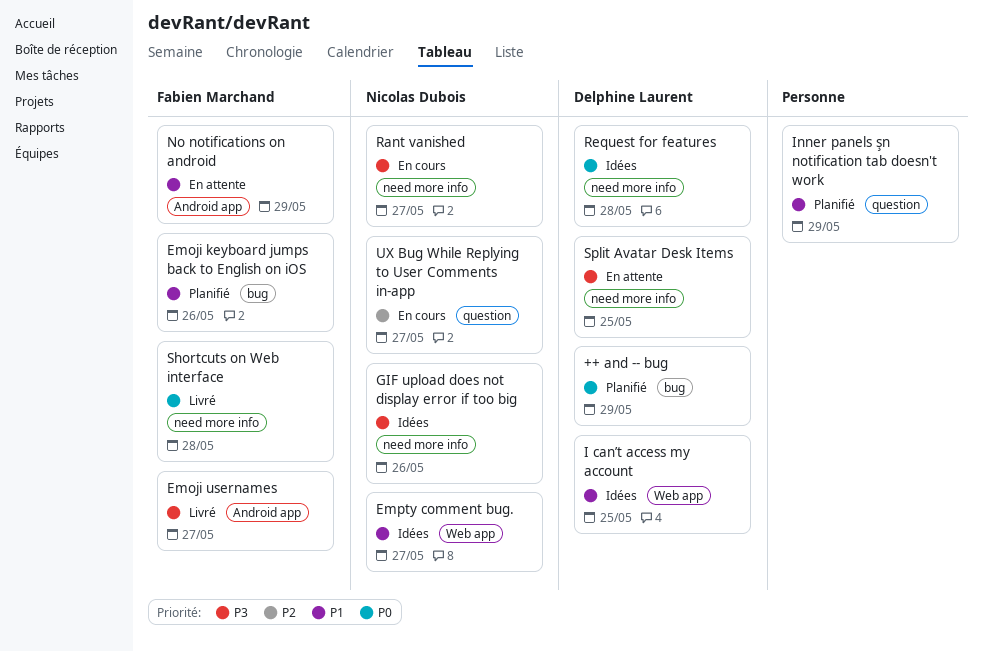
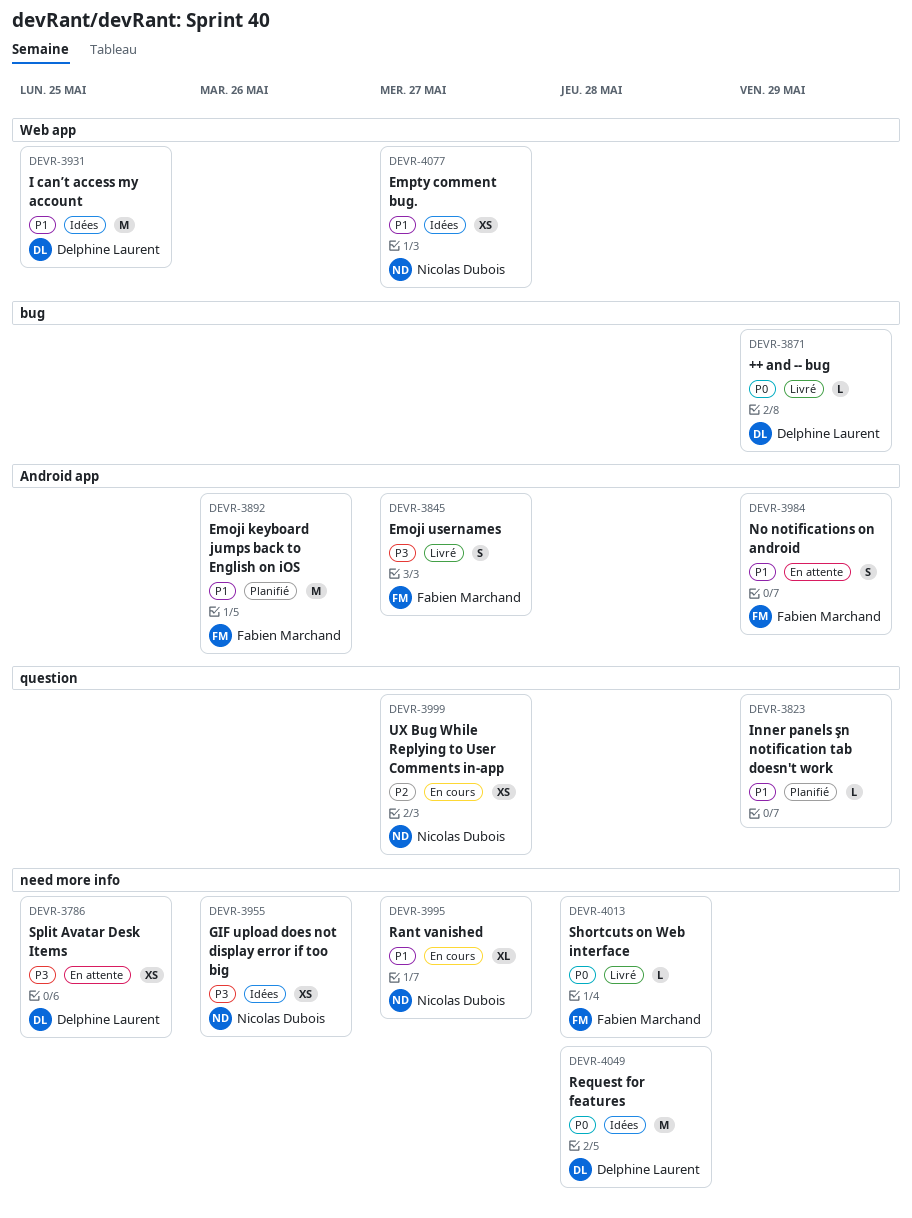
++ and -- bug, status: Planifié -> Livré
Emoji keyboard jumps back to English on iOS, label: bug -> Android app
Rant vanished, priority: P3 -> P1

